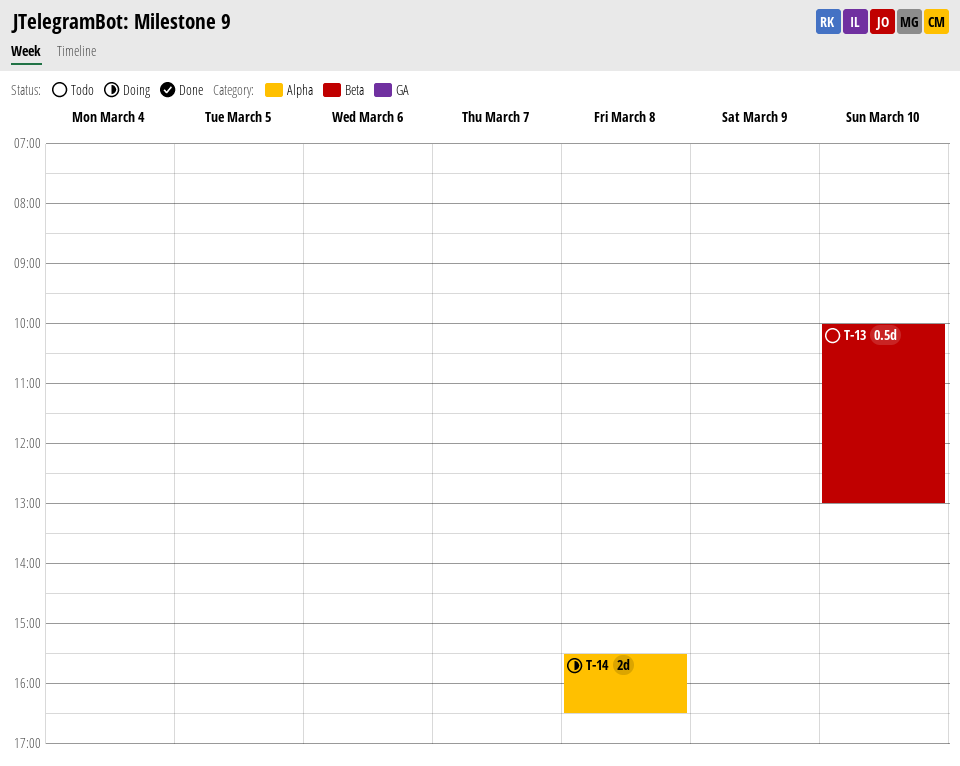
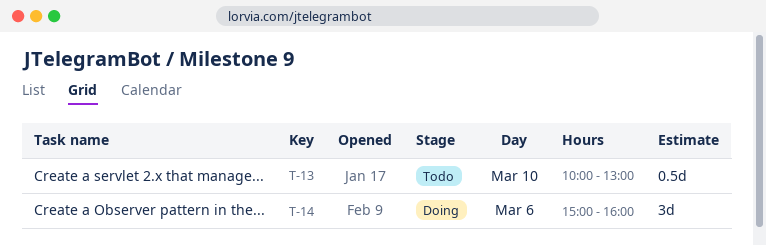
T-14, estimate: 2d -> 3d
T-14, day: Mar 8 -> Mar 6
T-14, begins: 15:30 -> 15:00
T-14, ends: 16:30 -> 16:00

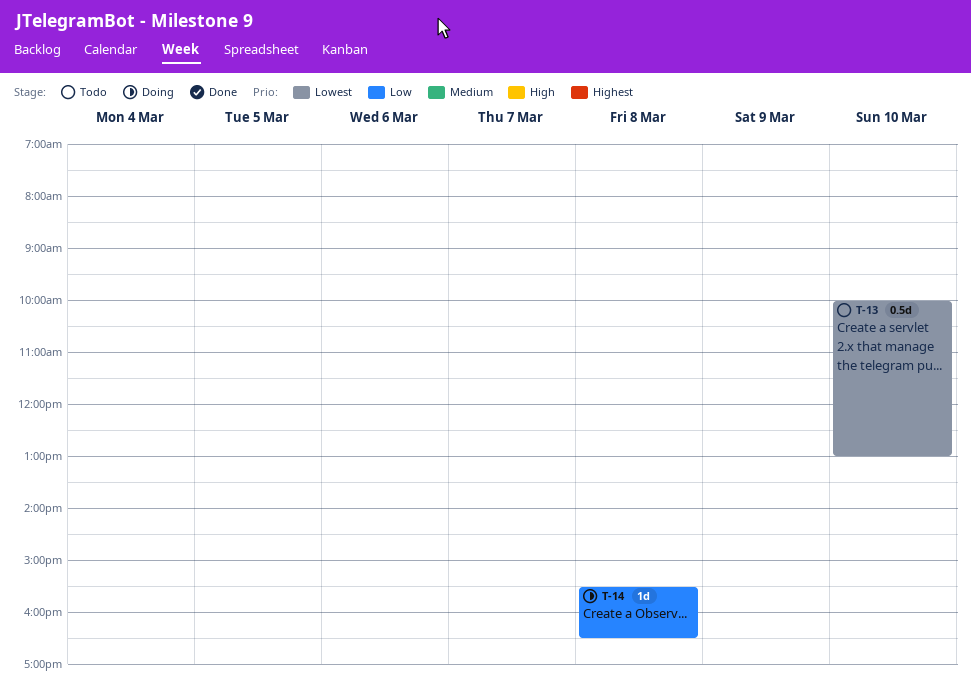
T-14, estimate: 3d -> 1d
T-14, day: Mar 6 -> Mar 8
T-14, begins: 15:00 -> 15:30
T-14, ends: 16:00 -> 16:30

